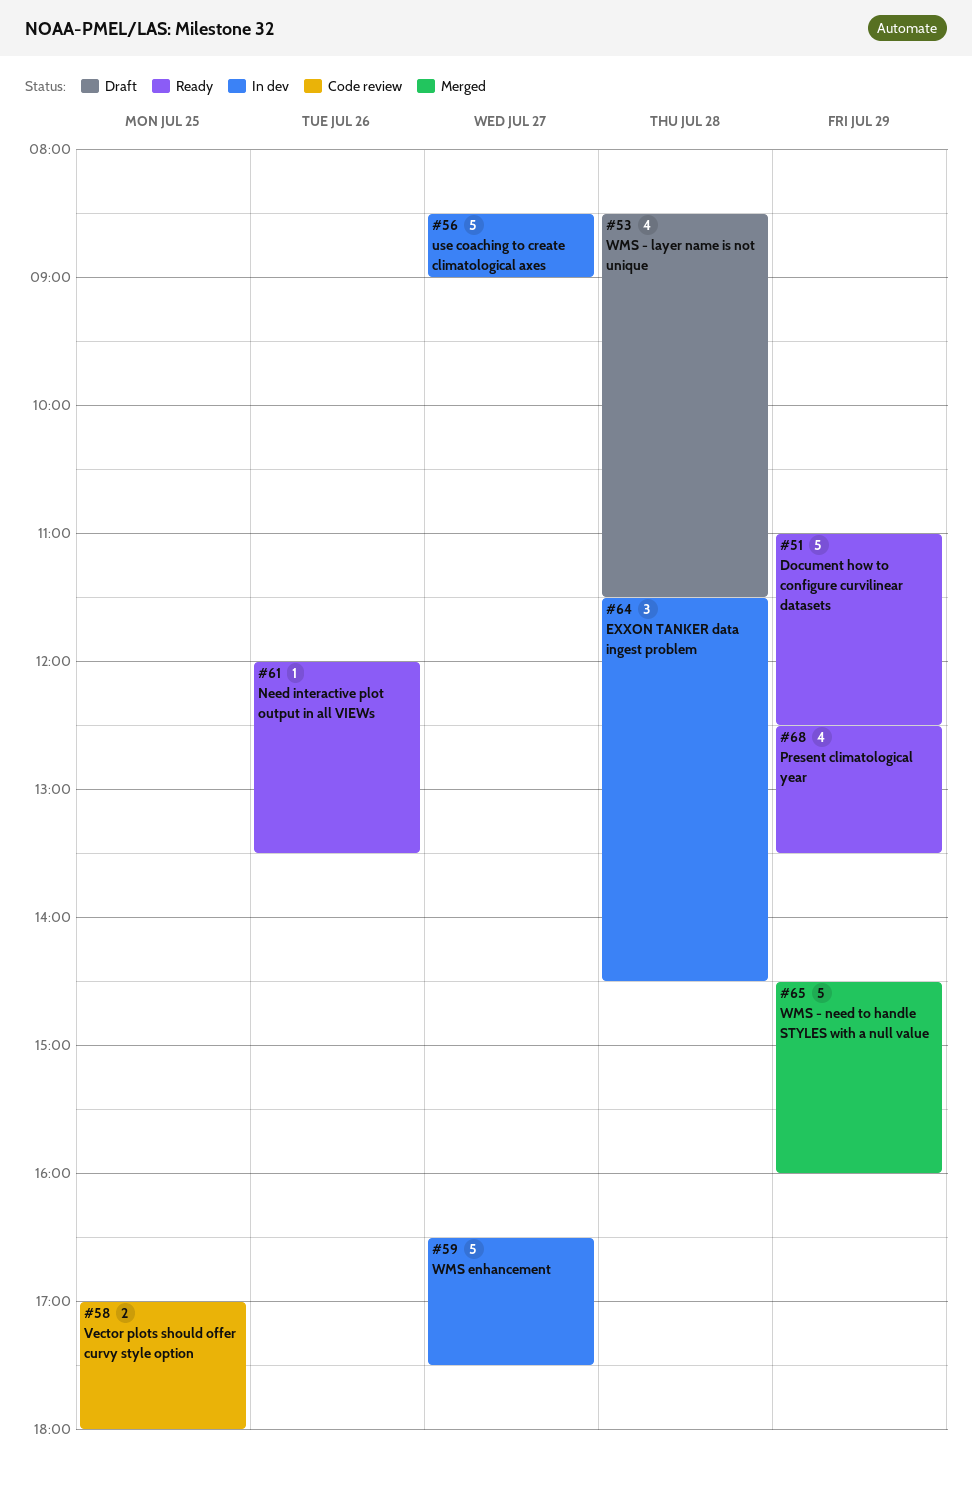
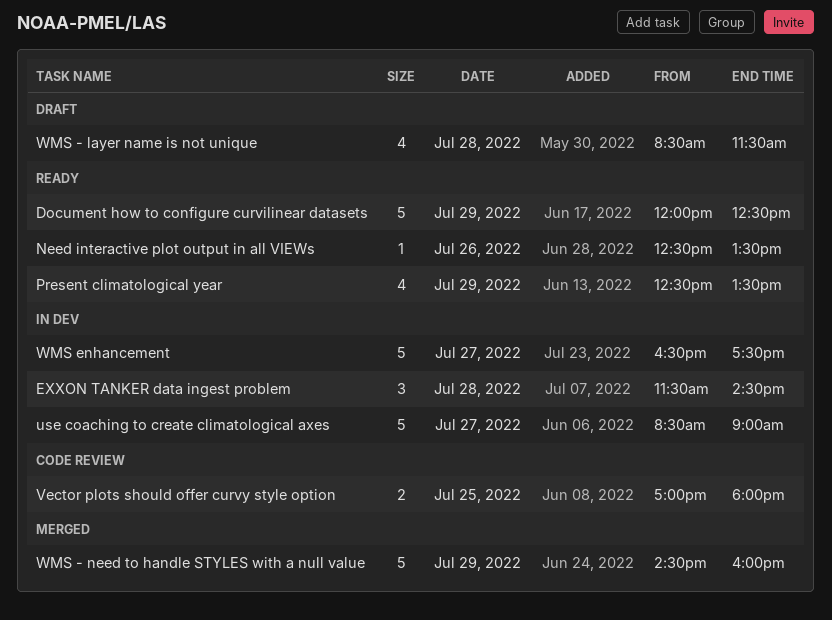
Document how to configure curvilinear datasets, begins: 11:00 -> 12:00
Need interactive plot output in all VIEWs, begins: 12:00 -> 12:30

